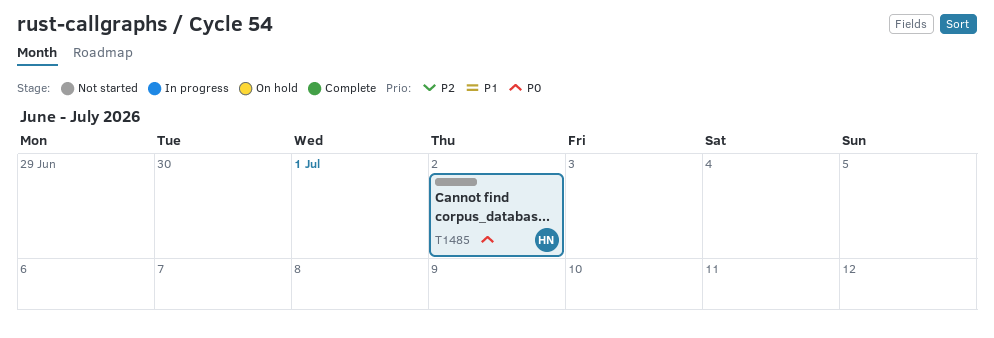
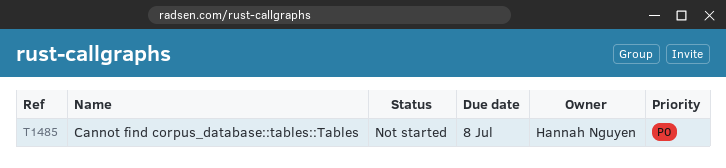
T1485, due: Jul 2 -> Jul 8

